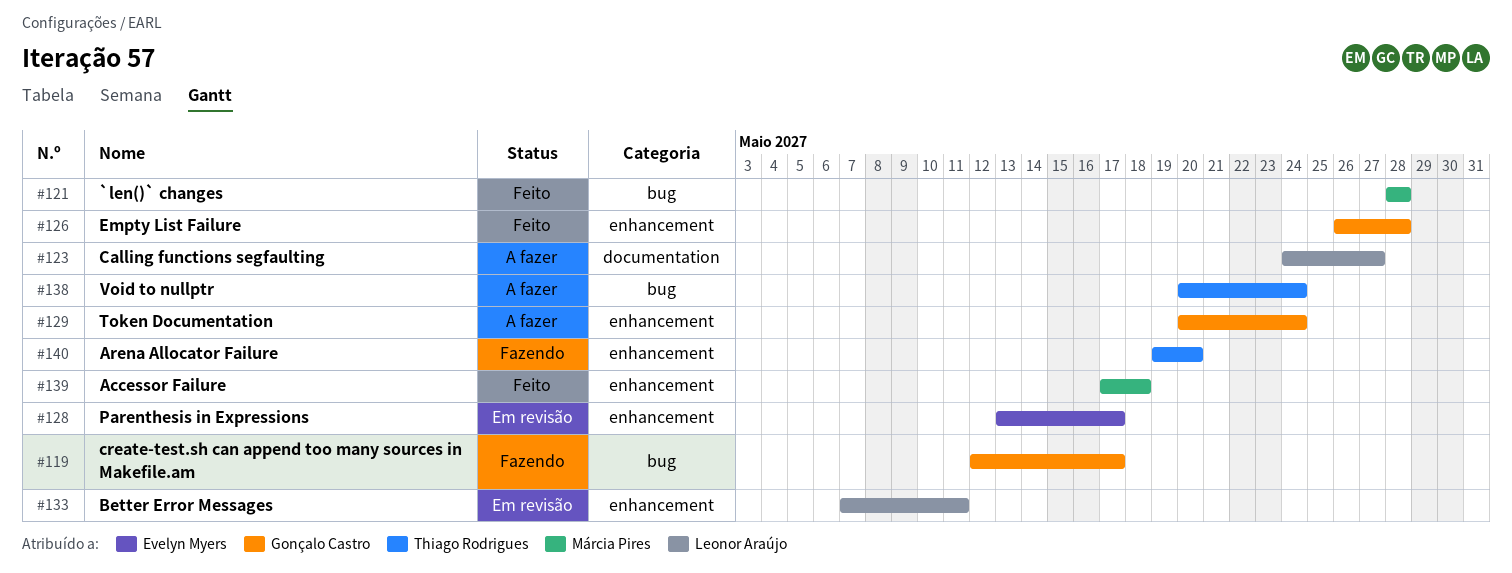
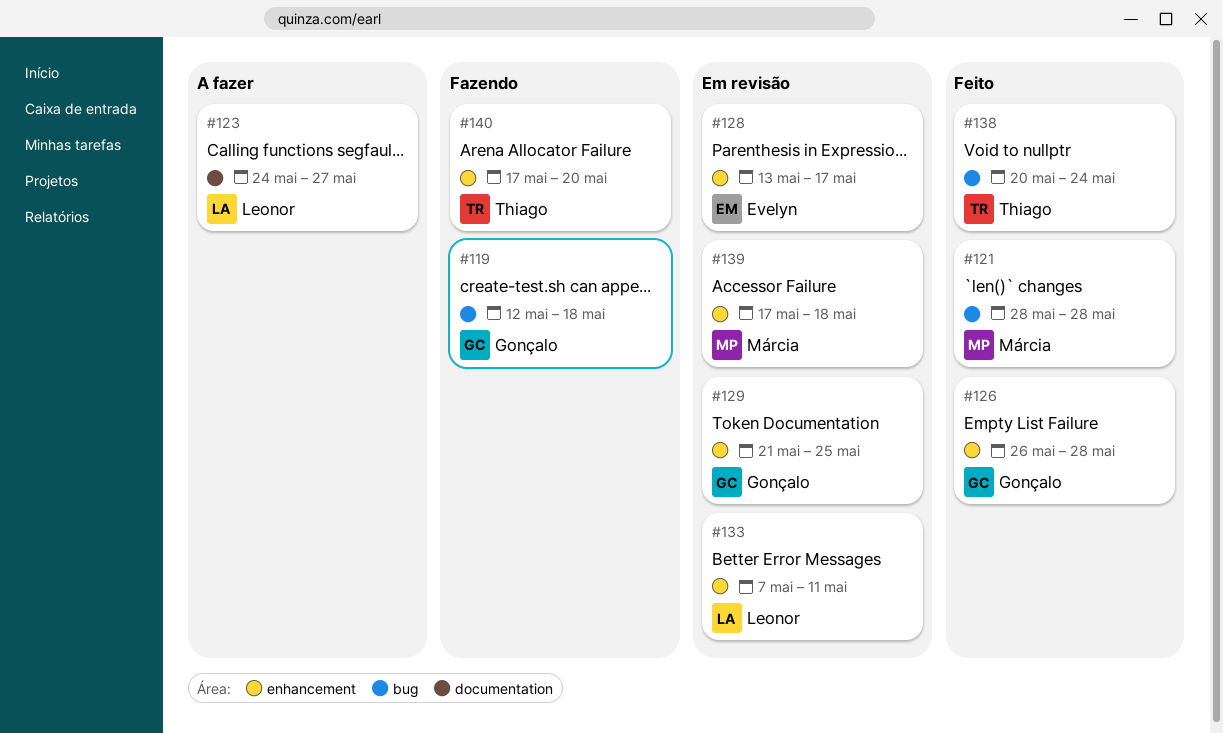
#119, due: May 17 -> May 18
#129, status: A fazer -> Em revisão
#129, start: May 20 -> May 21
#129, due: May 24 -> May 25
#138, status: A fazer -> Feito
#139, status: Feito -> Em revisão
#140, start: May 19 -> May 17

